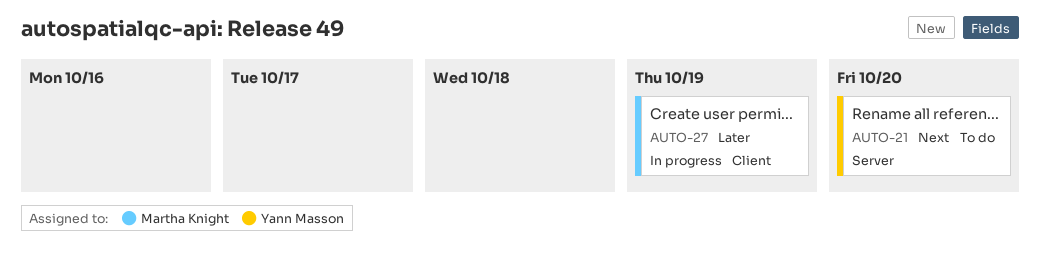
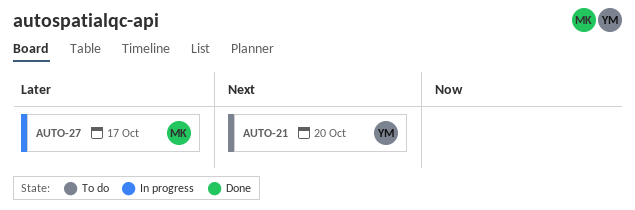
AUTO-27, due: Oct 19 -> Oct 17

